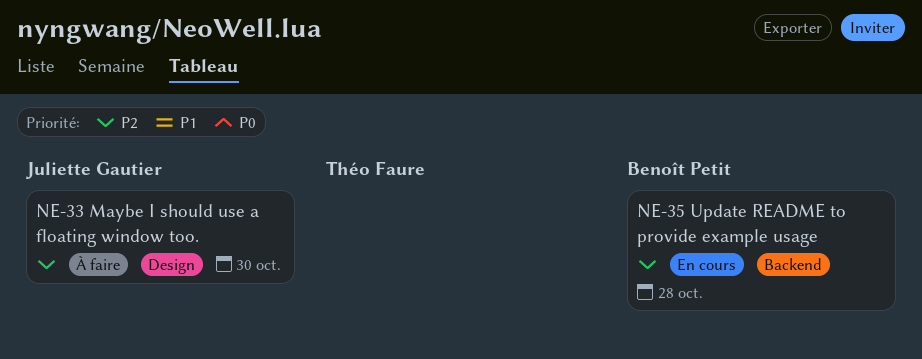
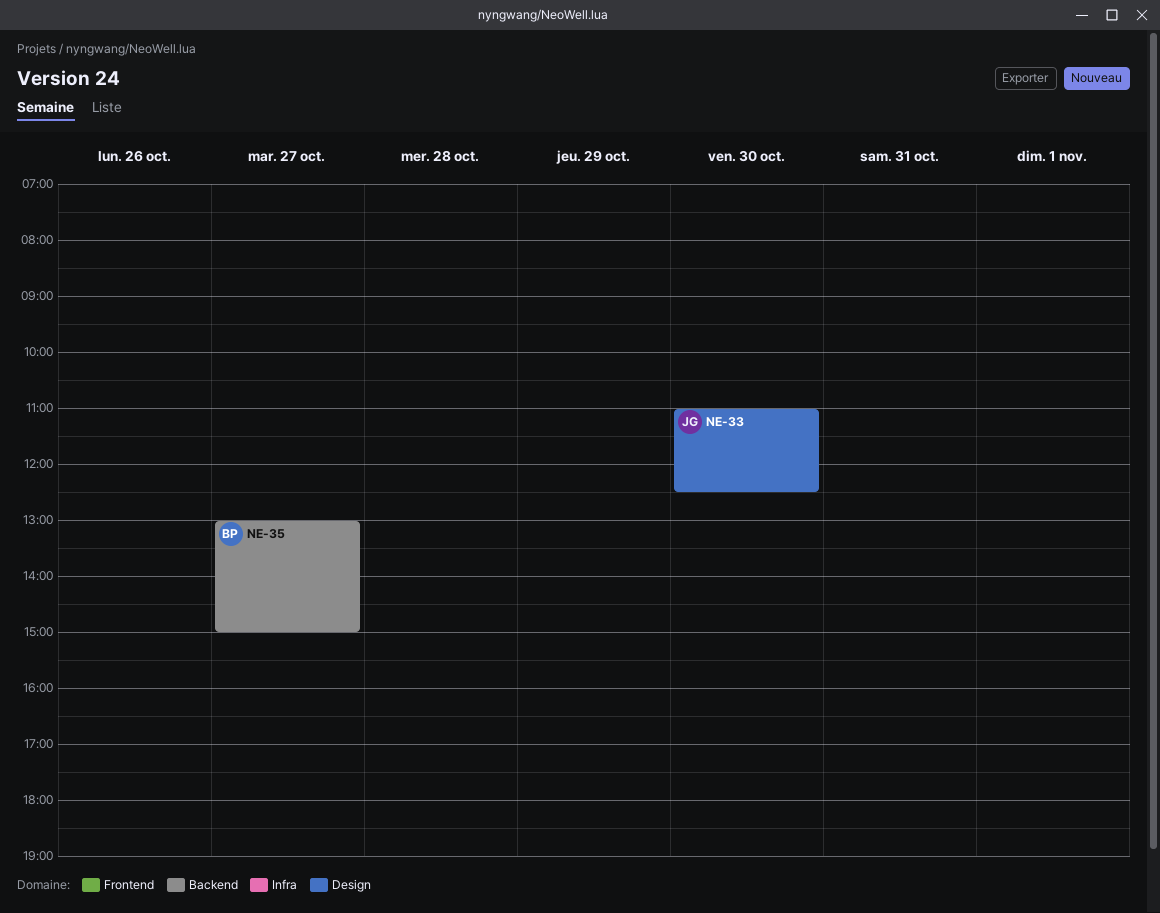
NE-35, day: Oct 28 -> Oct 27

